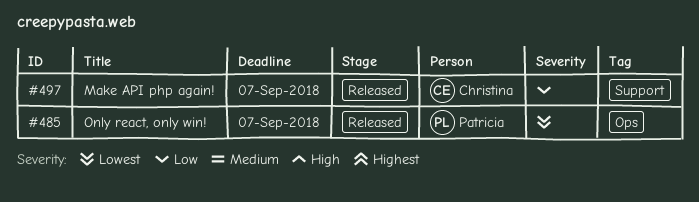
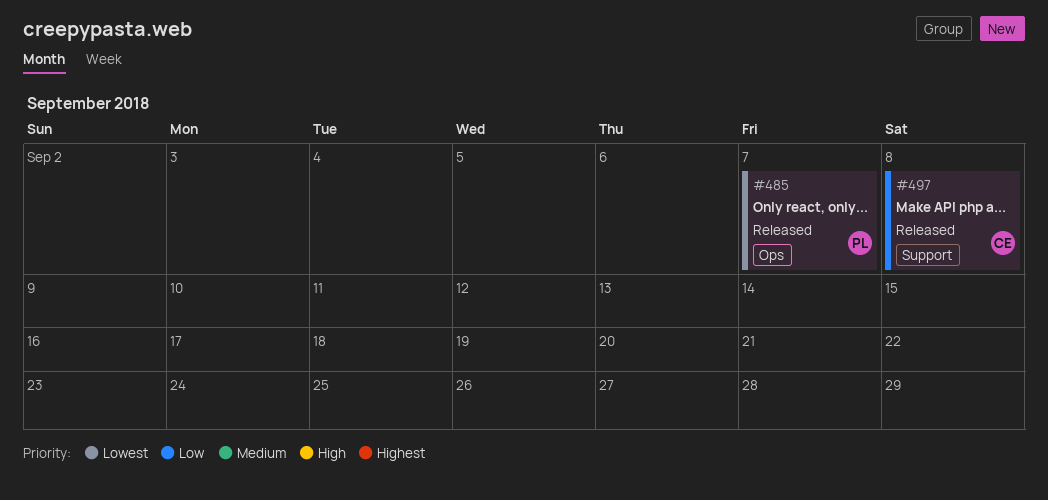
#497, due: Sep 7 -> Sep 8

